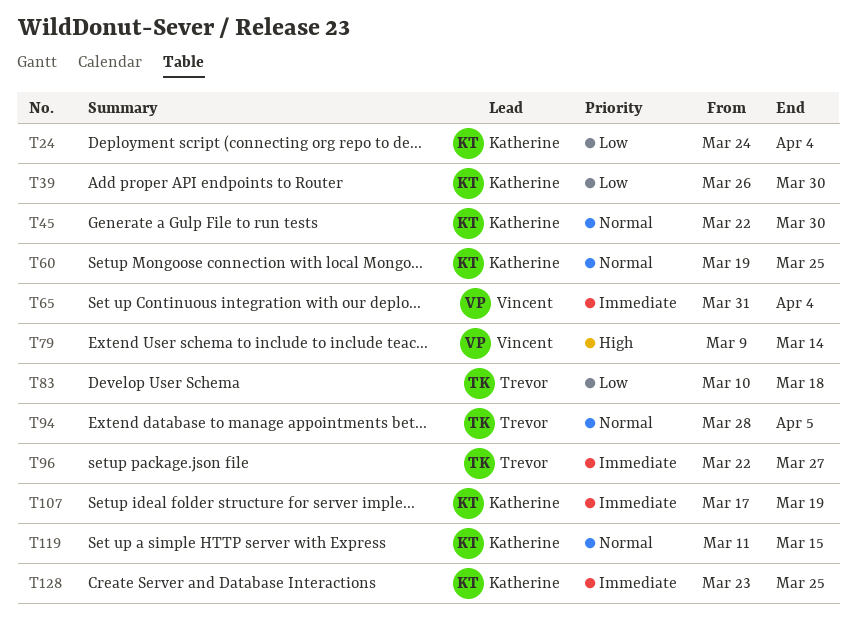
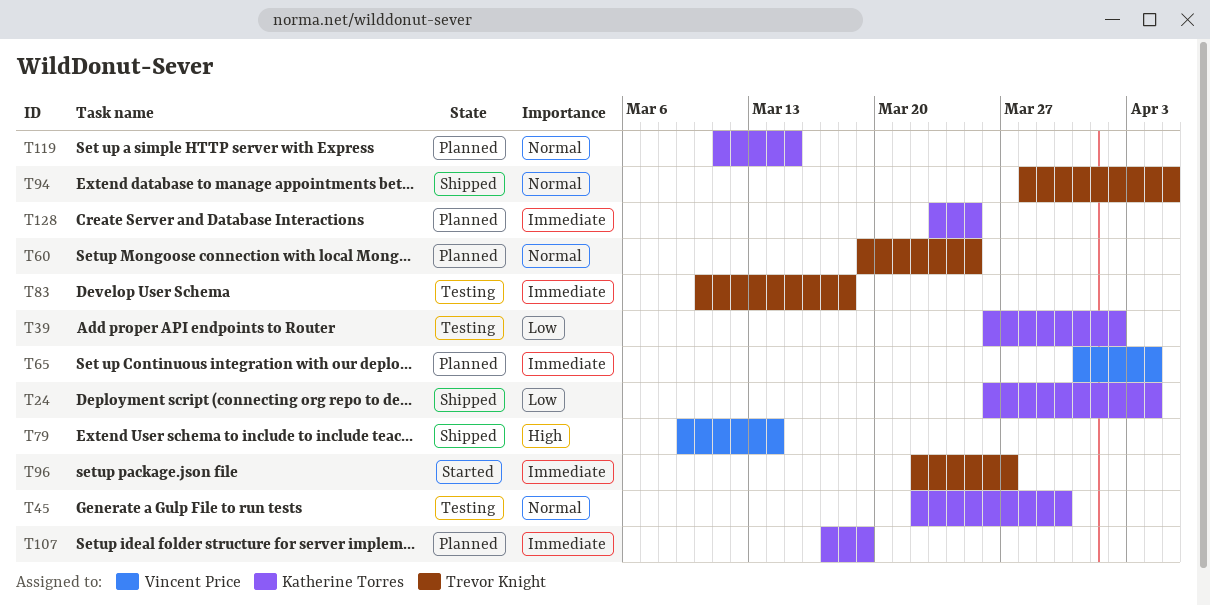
T24, start: Mar 24 -> Mar 26
T39, due: Mar 30 -> Apr 2
T60, owner: Katherine Torres -> Trevor Knight
T83, priority: Low -> Immediate

